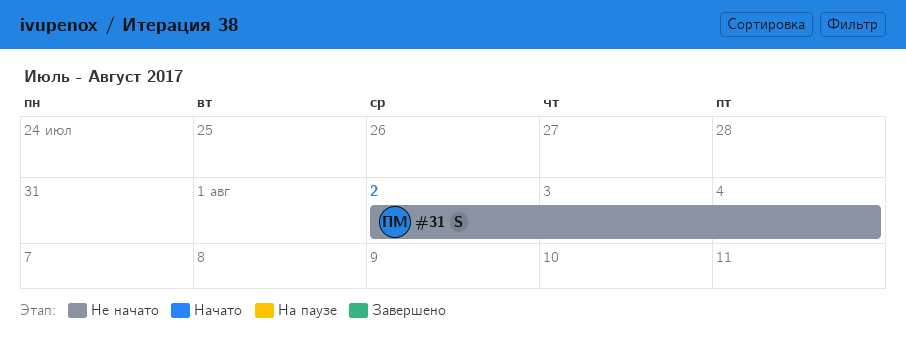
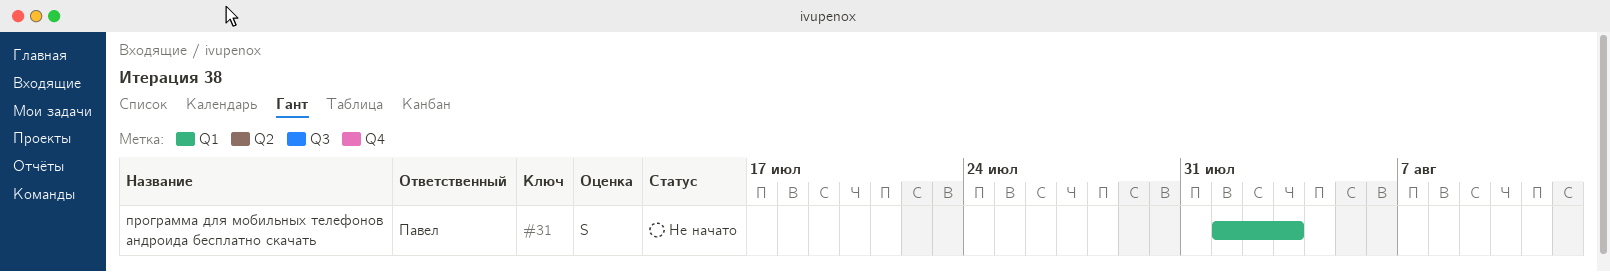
#31, start: Aug 2 -> Aug 1
#31, due: Aug 4 -> Aug 3

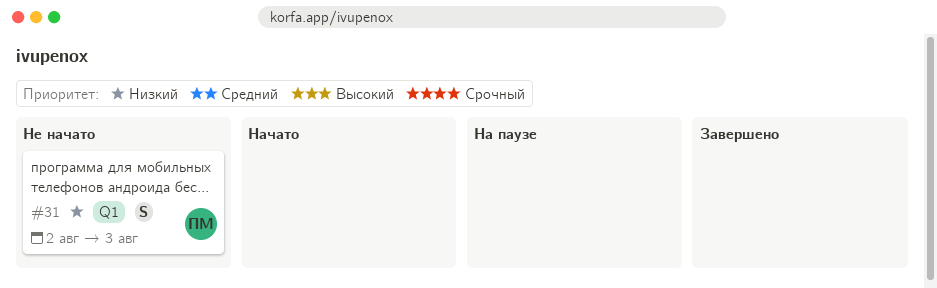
#31, start: Aug 1 -> Aug 2

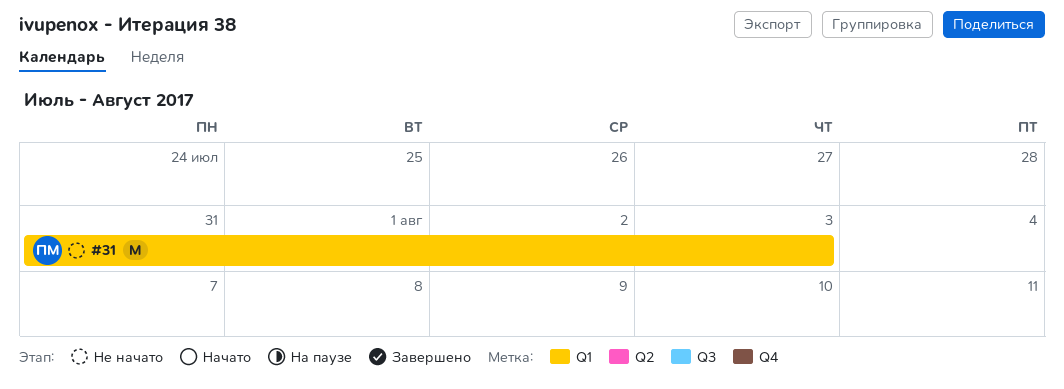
#31, estimate: S -> M
#31, start: Aug 2 -> Jul 31

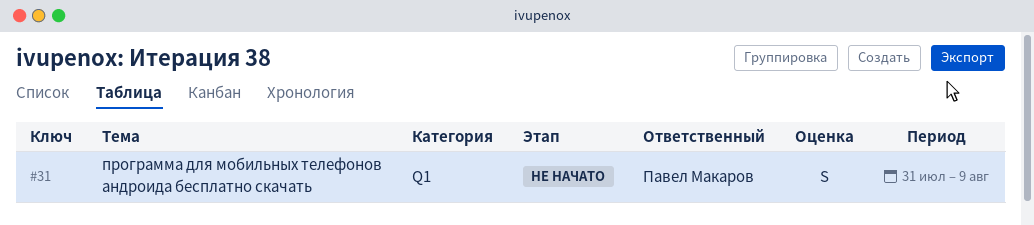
#31, estimate: M -> S
#31, due: Aug 3 -> Aug 9

